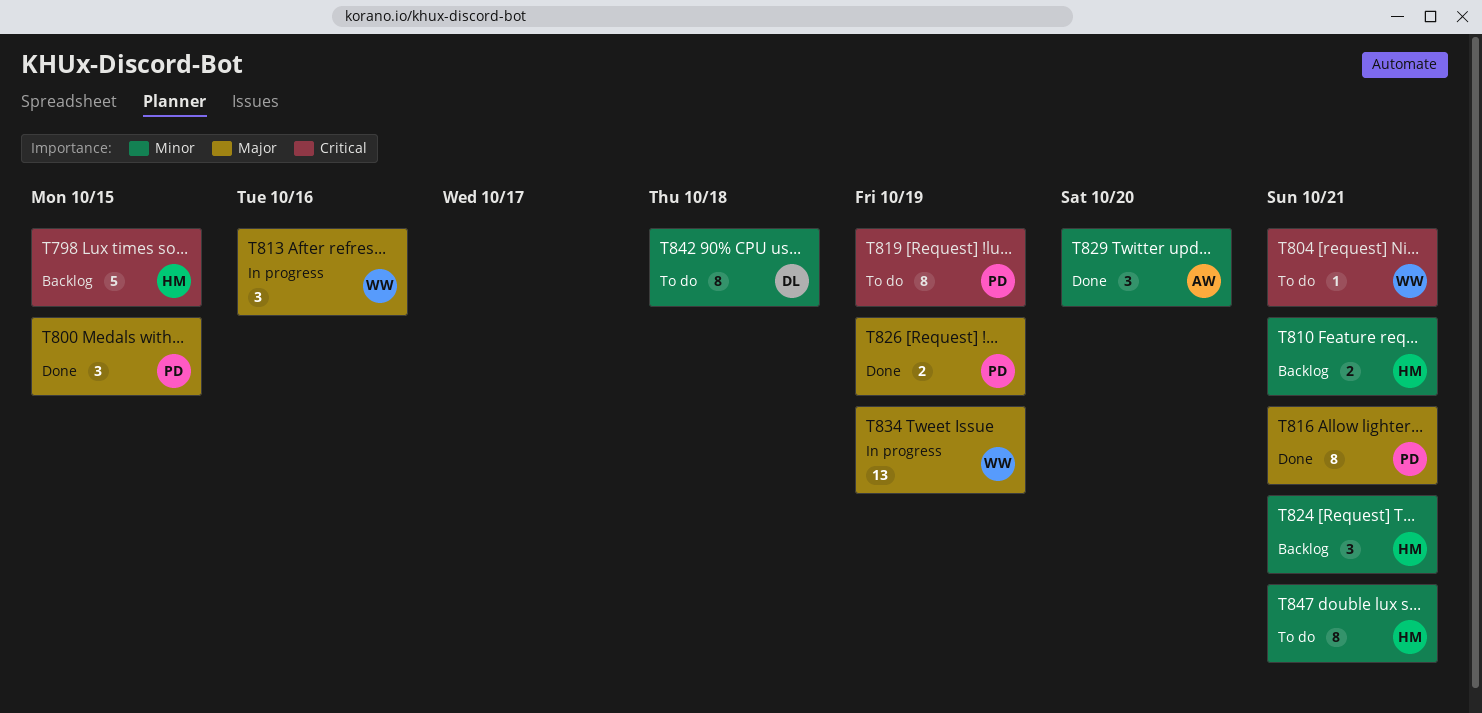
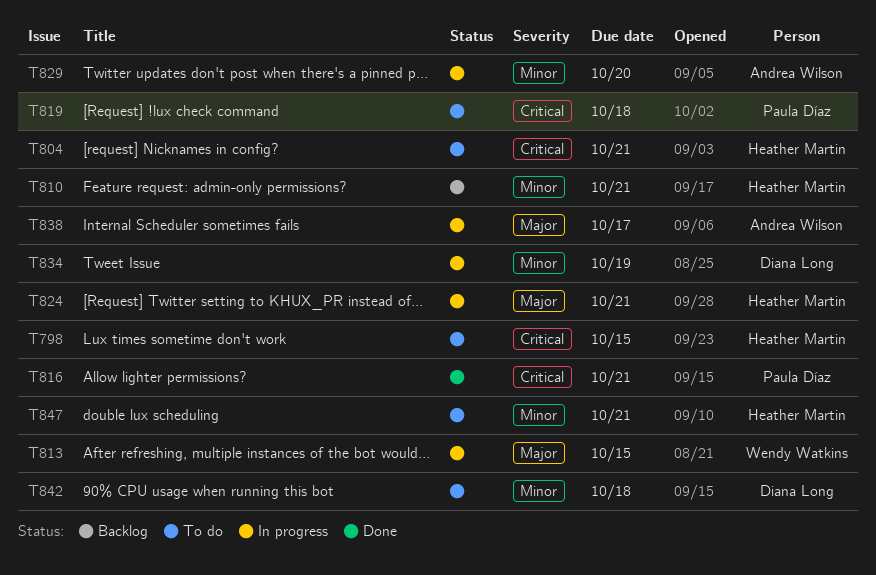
T798, status: Backlog -> To do
T800: present -> none
T804, owner: Wendy Watkins -> Heather Martin
T813, due: Oct 16 -> Oct 15
T816, priority: Major -> Critical
T819, due: Oct 19 -> Oct 18
T824, status: Backlog -> In progress
T824, priority: Minor -> Major
T826: present -> none
T829, status: Done -> In progress
T834, owner: Wendy Watkins -> Diana Long
T834, priority: Major -> Minor
T838: none -> present

